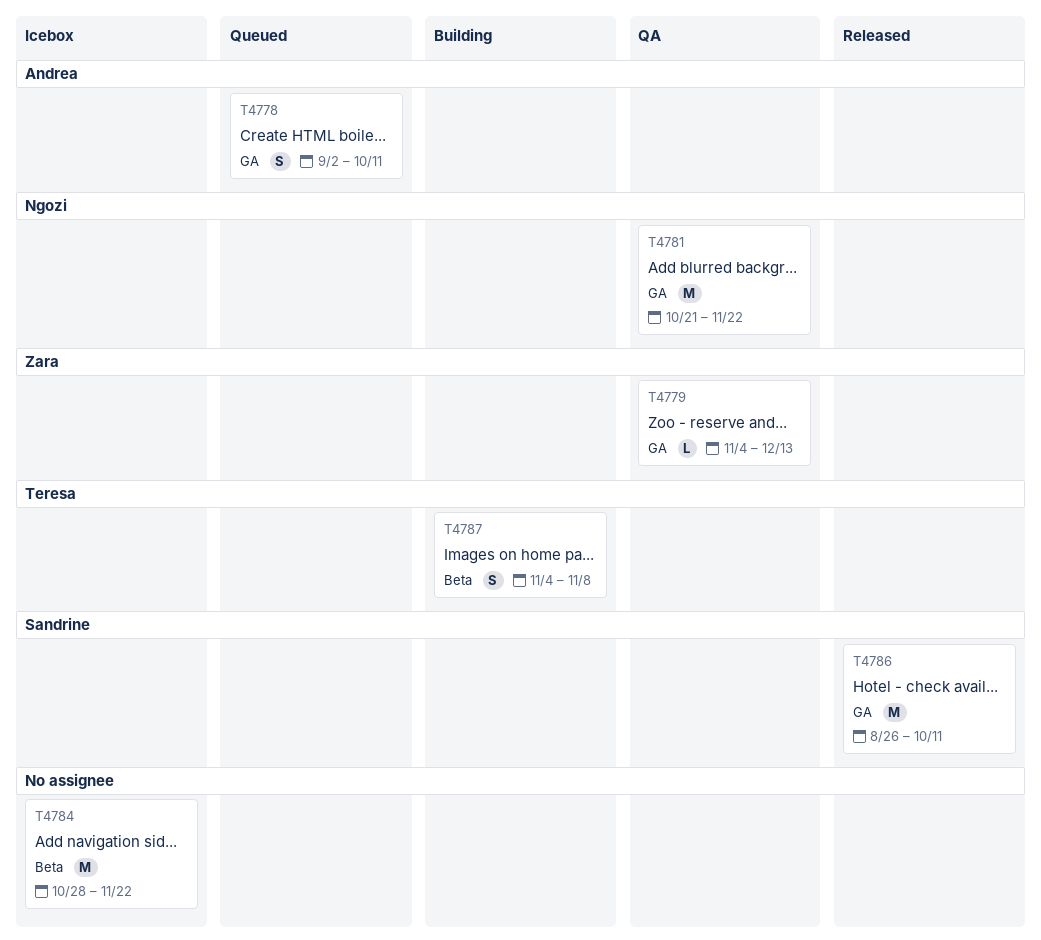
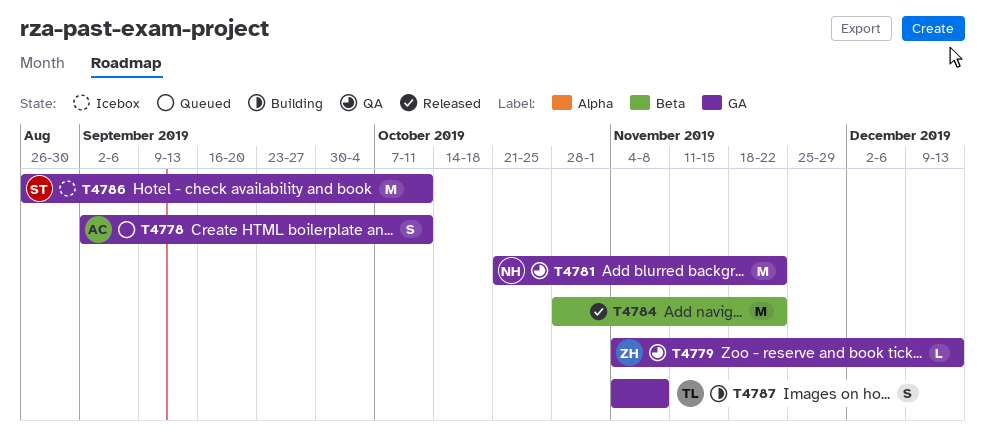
T4784, status: Icebox -> Released
T4786, status: Released -> Icebox
T4787, label: Beta -> GA

